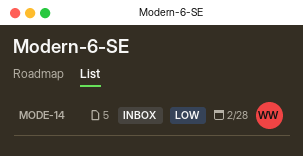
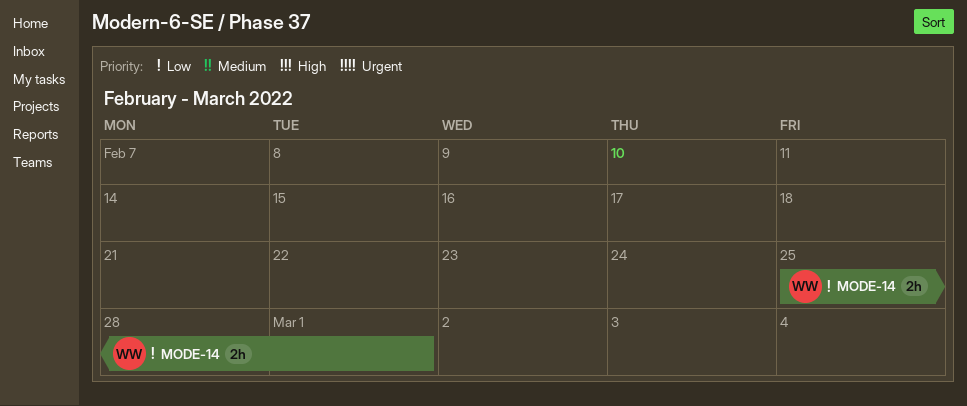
MODE-14, due: Feb 28 -> Mar 1

